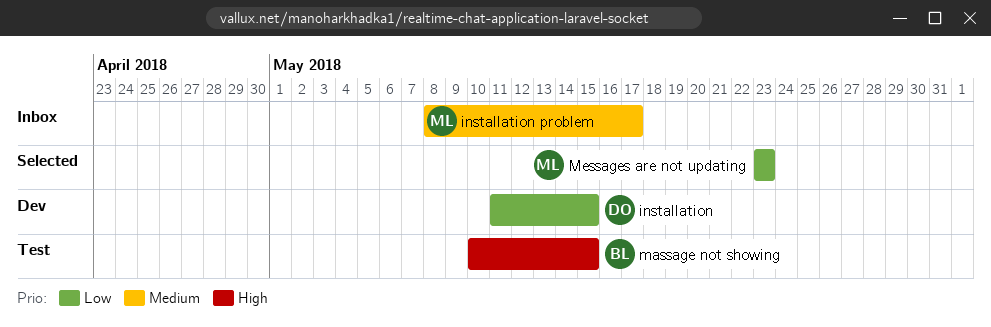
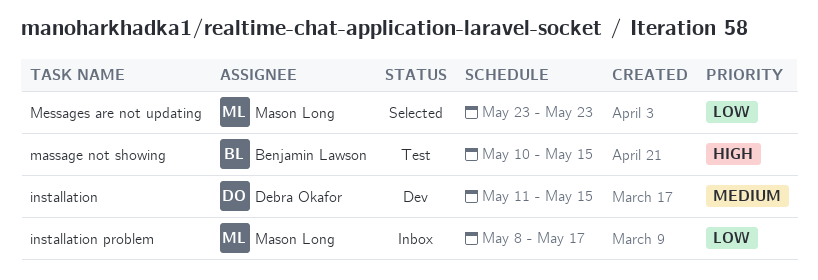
installation, priority: Low -> Medium
installation problem, priority: Medium -> Low

